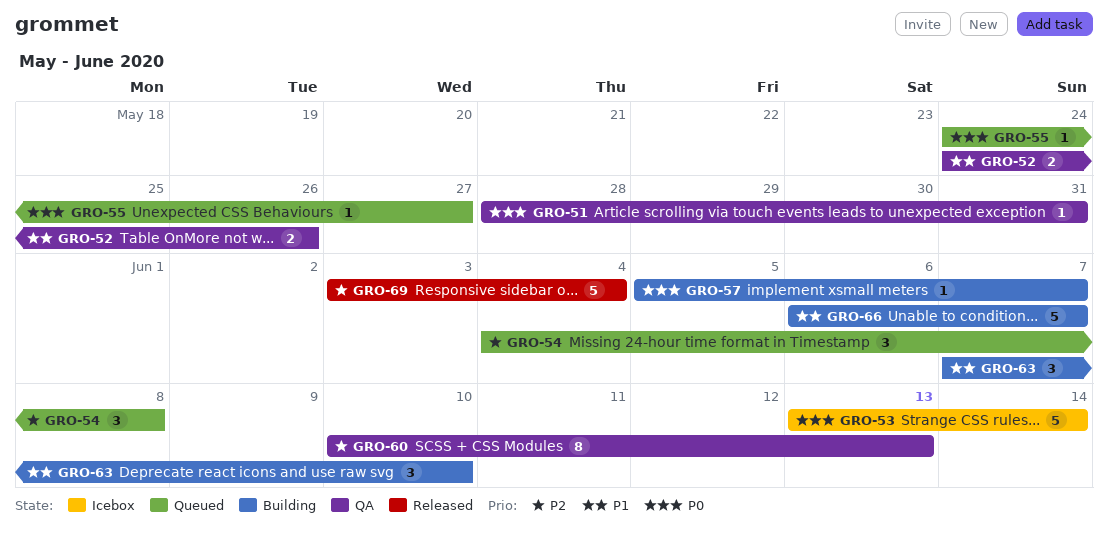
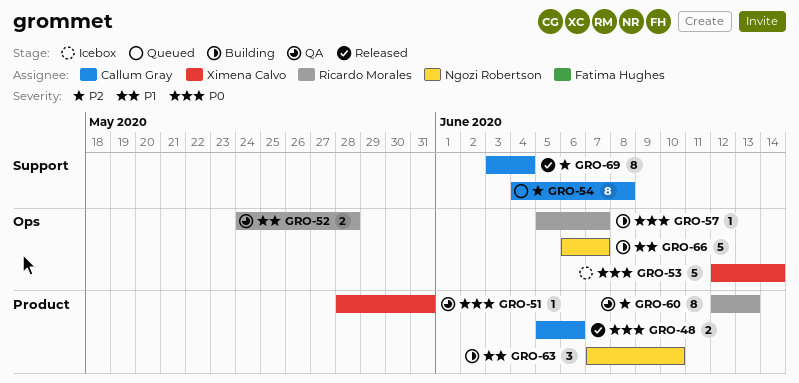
GRO-48: none -> present
GRO-52, due: May 26 -> May 28
GRO-53, start: Jun 13 -> Jun 12
GRO-54, estimate: 3 -> 8
GRO-55: present -> none
GRO-60, start: Jun 10 -> Jun 12
GRO-69, estimate: 5 -> 8

